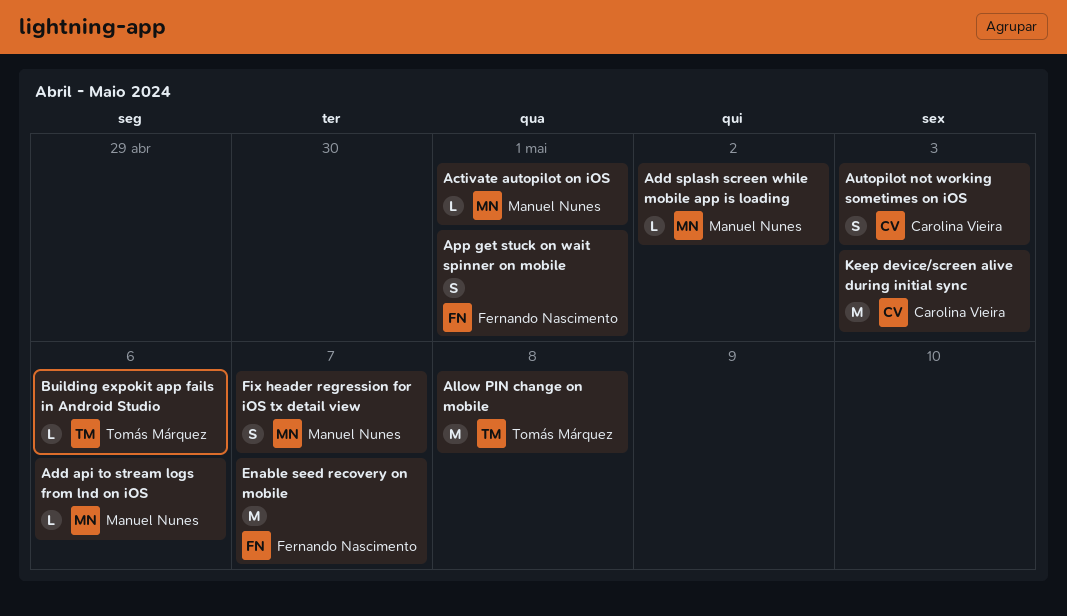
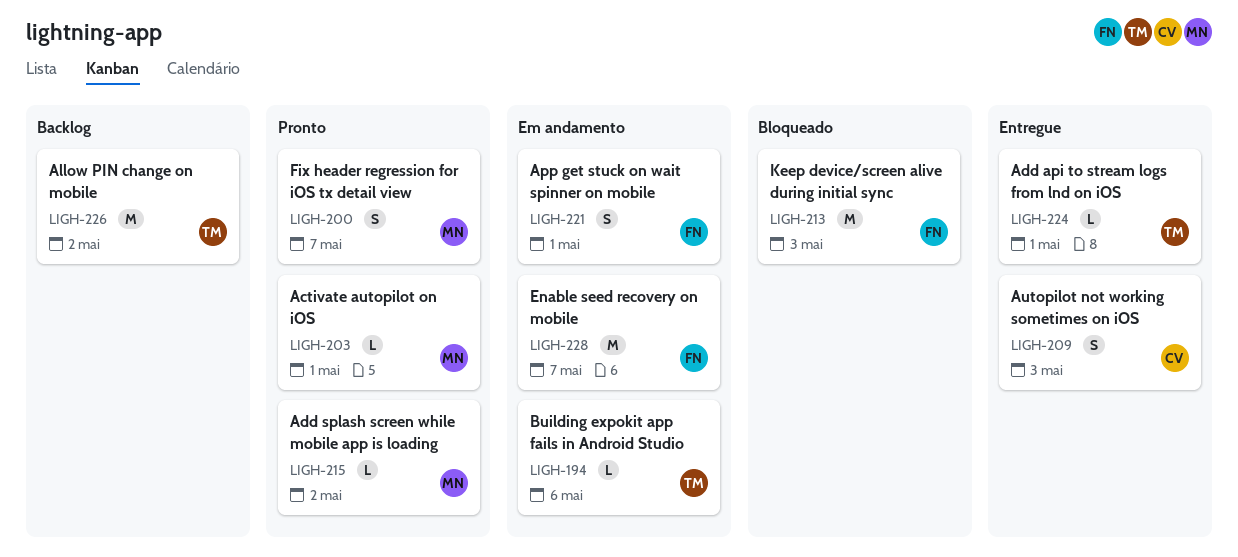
Add api to stream logs from lnd on iOS, owner: Manuel Nunes -> Tomás Márquez
Add api to stream logs from lnd on iOS, due: May 6 -> May 1
Allow PIN change on mobile, due: May 8 -> May 2
Keep device/screen alive during initial sync, owner: Carolina Vieira -> Fernando Nascimento

